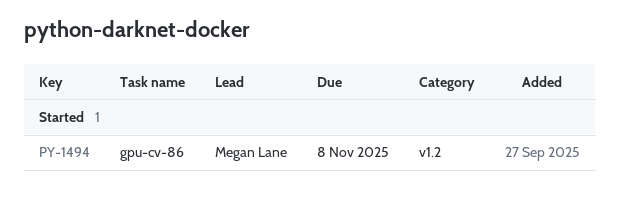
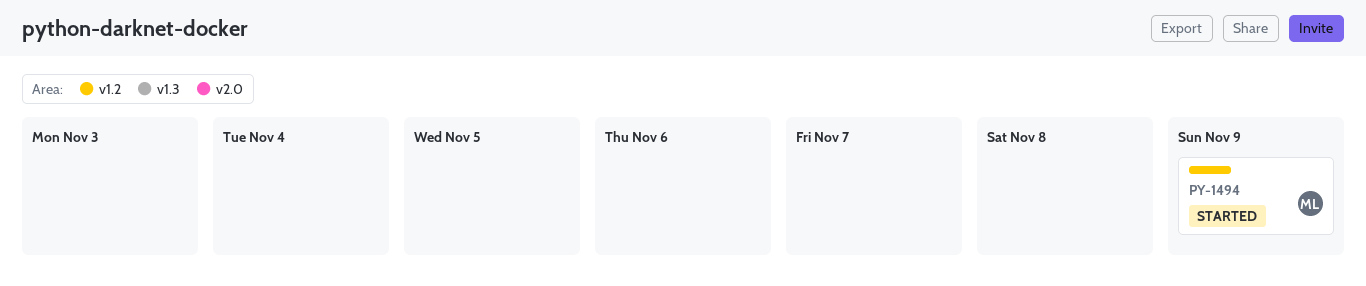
PY-1494, due: Nov 8 -> Nov 9

